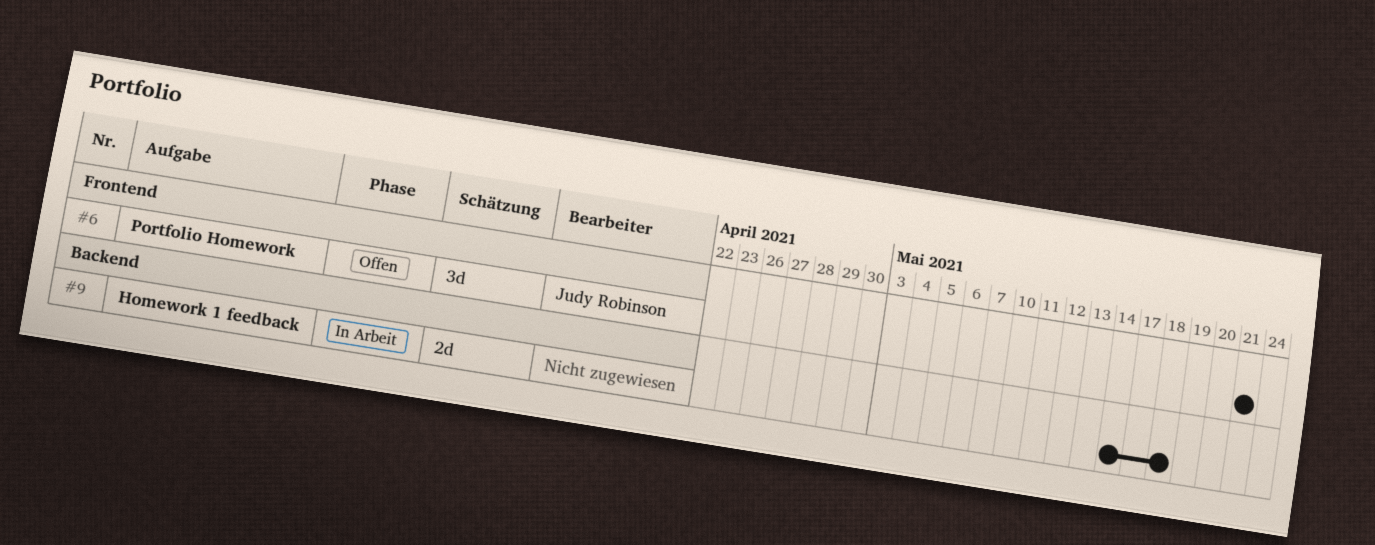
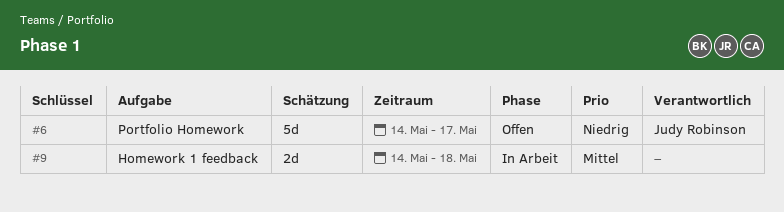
#6, estimate: 3d -> 5d
#6, start: May 21 -> May 14
#6, due: May 21 -> May 17

